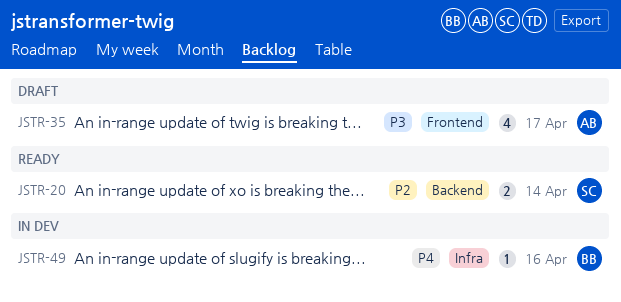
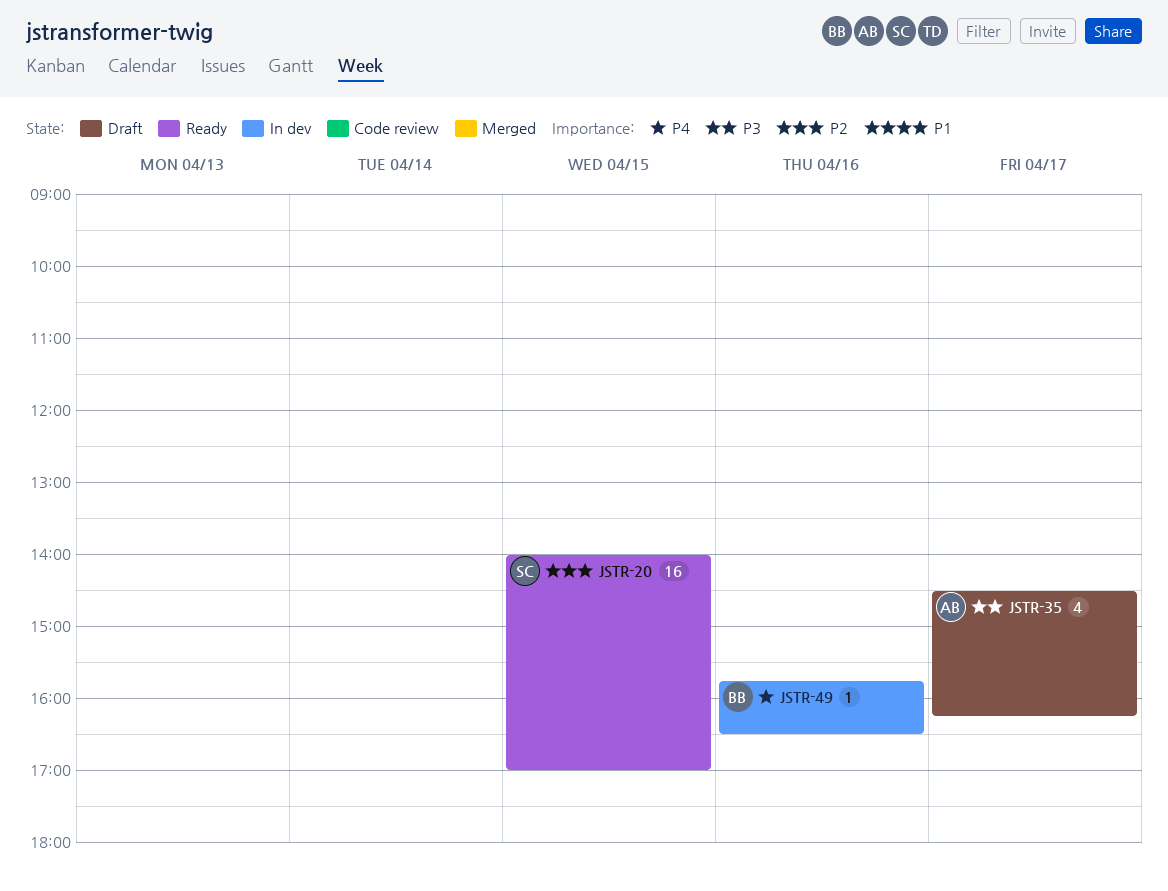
JSTR-20, estimate: 2 -> 16
JSTR-20, day: Apr 14 -> Apr 15

